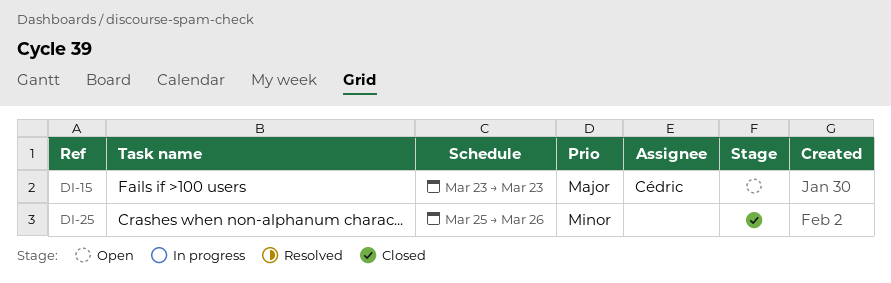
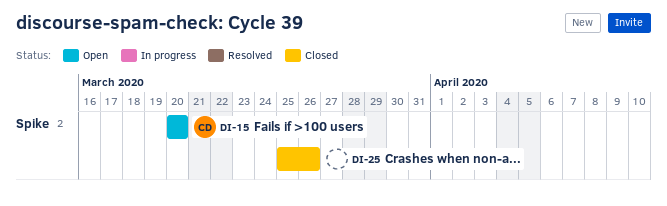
DI-15, start: Mar 23 -> Mar 20
DI-15, due: Mar 23 -> Mar 20

